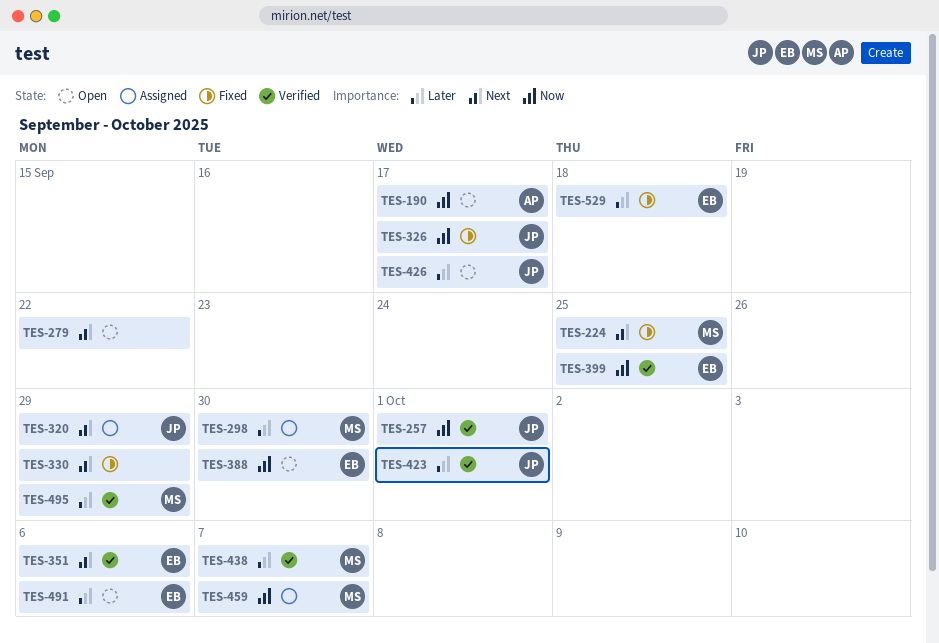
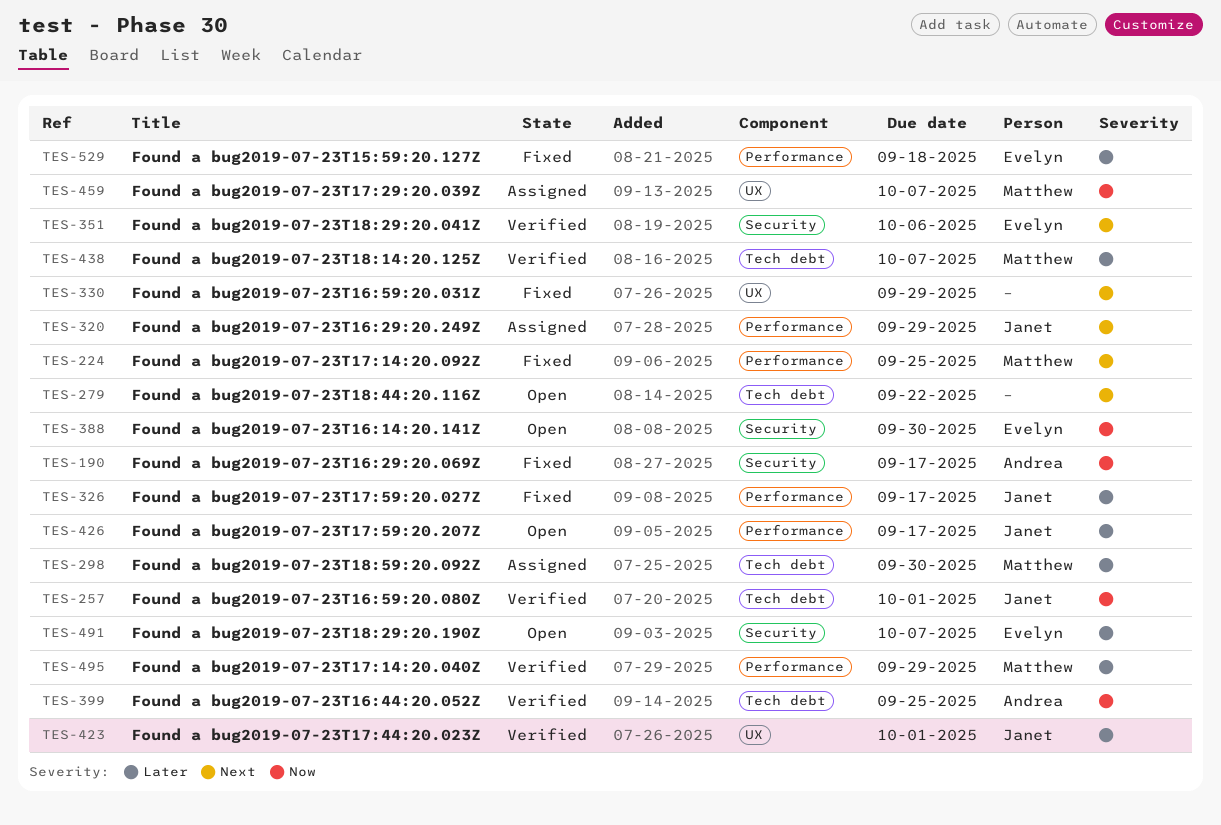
TES-190, status: Open -> Fixed
TES-326, priority: Now -> Later
TES-399, owner: Evelyn -> Andrea
TES-491, due: Oct 6 -> Oct 7

